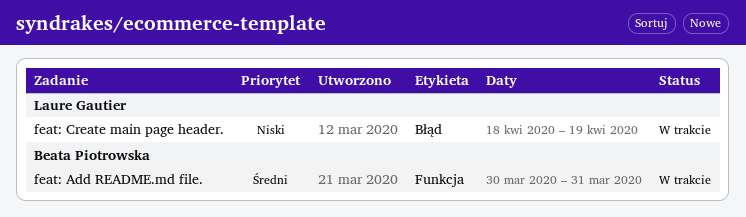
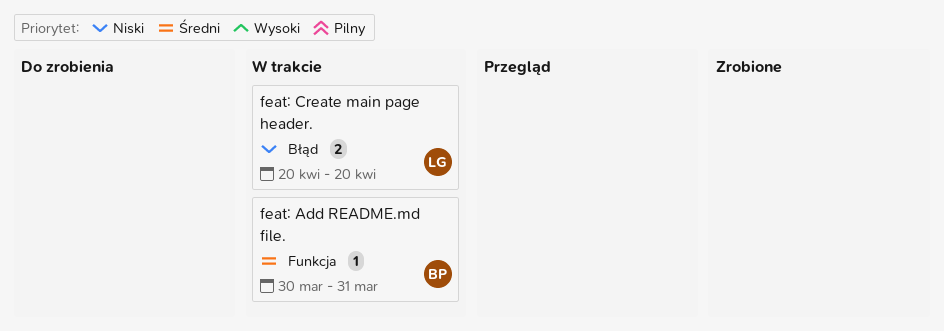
feat: Create main page header., start: Apr 18 -> Apr 20
feat: Create main page header., due: Apr 19 -> Apr 20

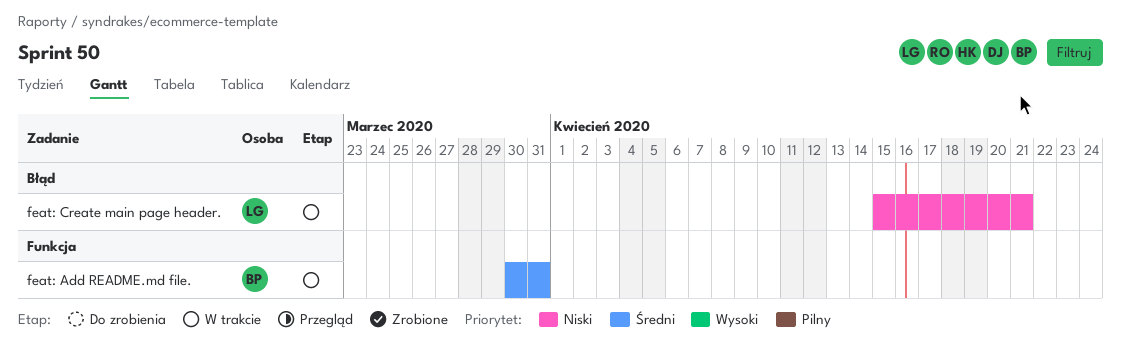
feat: Create main page header., start: Apr 20 -> Apr 15
feat: Create main page header., due: Apr 20 -> Apr 21

